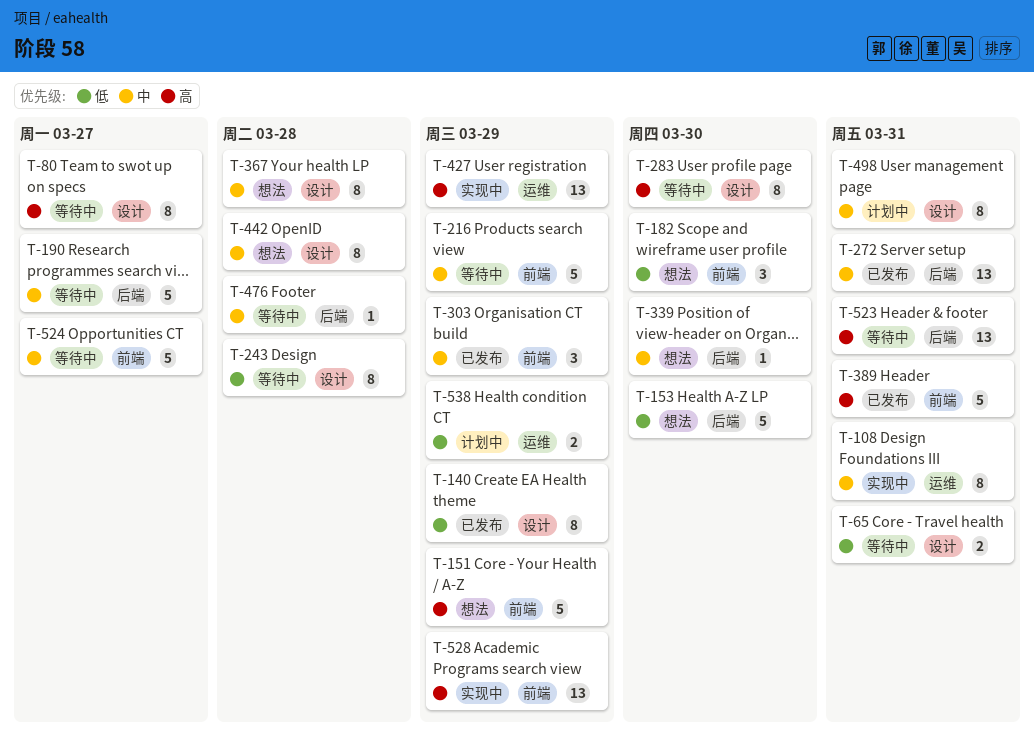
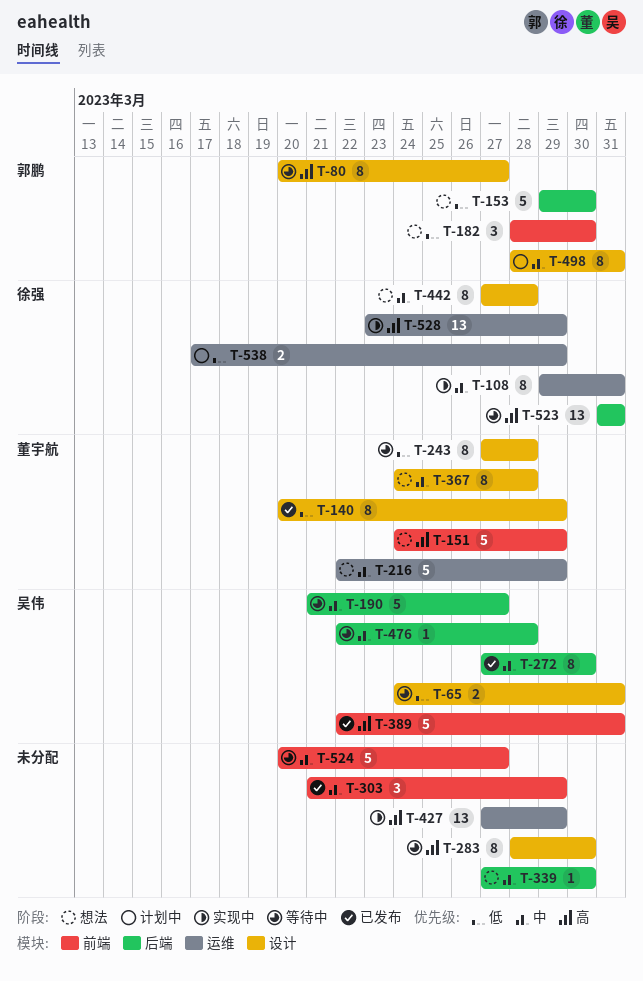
T-216, status: 等待中 -> 想法
T-216, label: 前端 -> 运维
T-272, estimate: 13 -> 8
T-272, due: Mar 31 -> Mar 30
T-528, label: 前端 -> 运维

